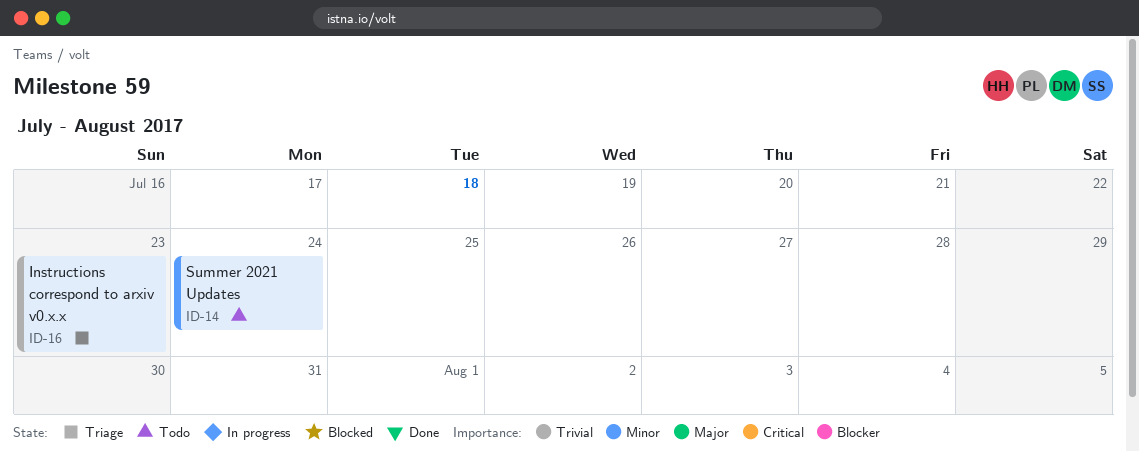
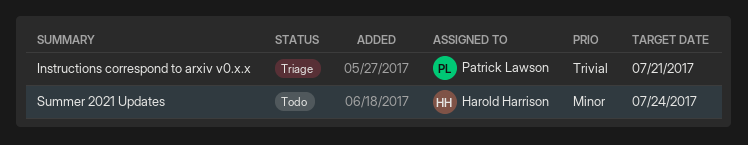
Instructions correspond to arxiv v0.x.x, due: Jul 23 -> Jul 21

